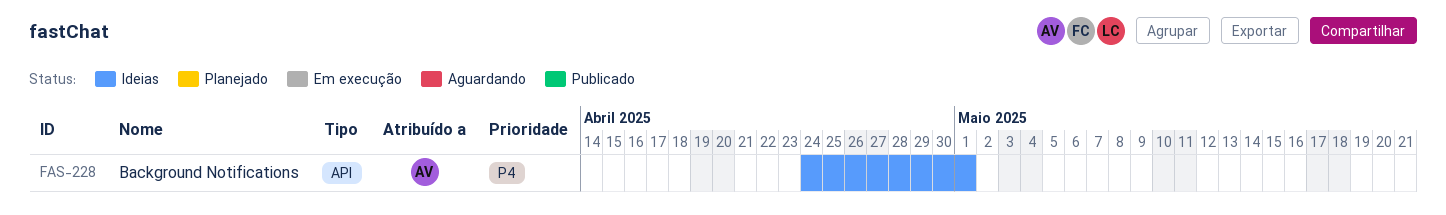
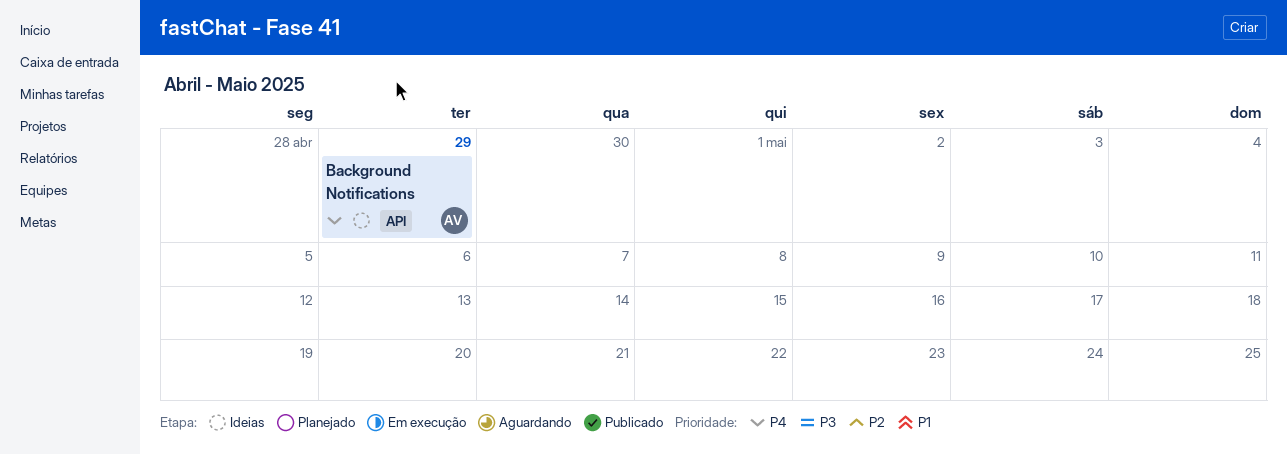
Background Notifications, due: May 1 -> Apr 29

